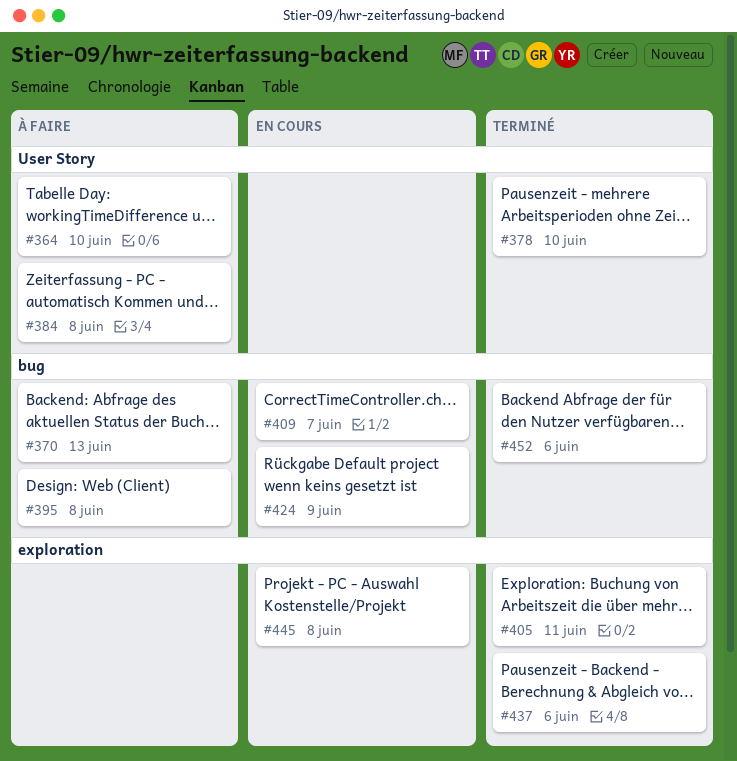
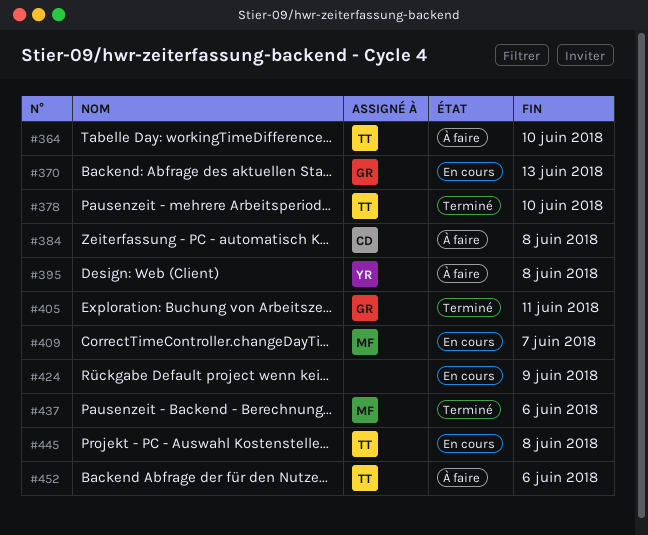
#370, status: À faire -> En cours
#452, status: Terminé -> À faire

